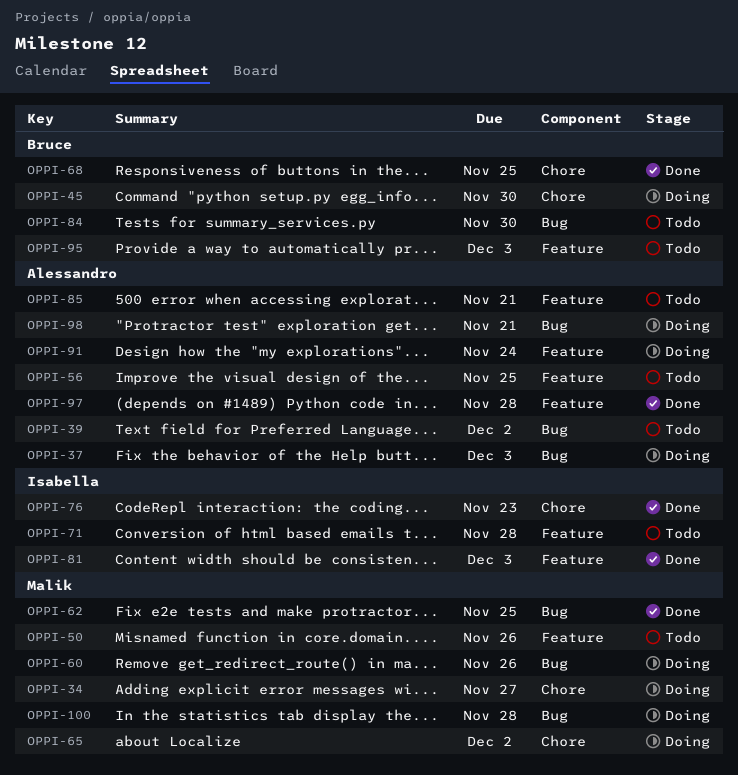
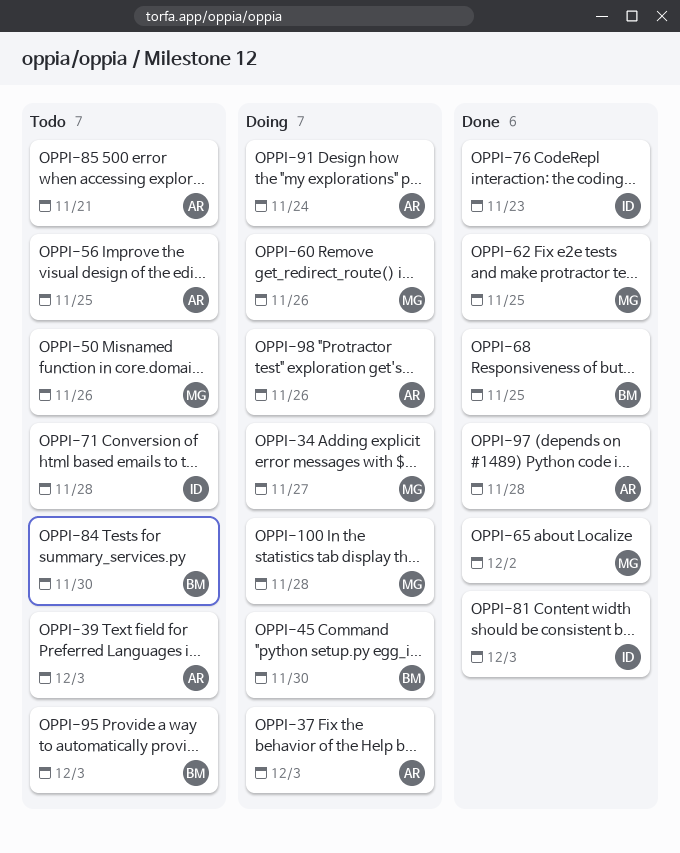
OPPI-39, due: Dec 2 -> Dec 3
OPPI-65, status: Doing -> Done
OPPI-98, due: Nov 21 -> Nov 26

